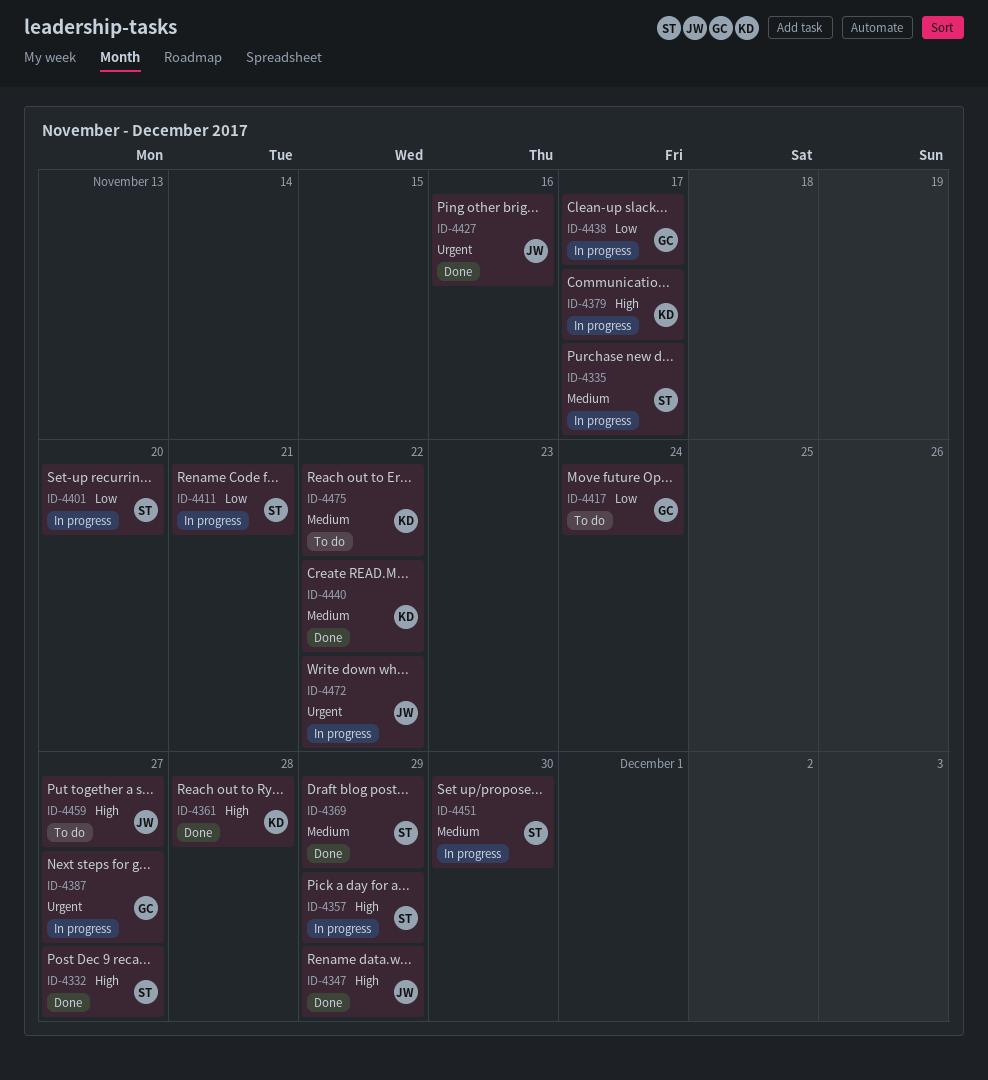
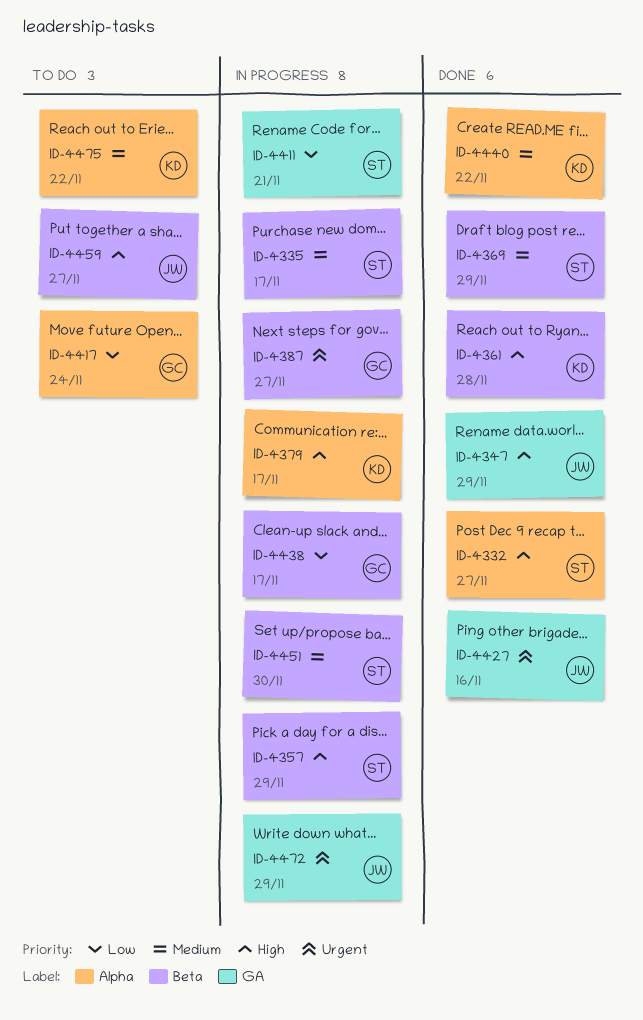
ID-4401: present -> none
ID-4472, due: Nov 22 -> Nov 29

